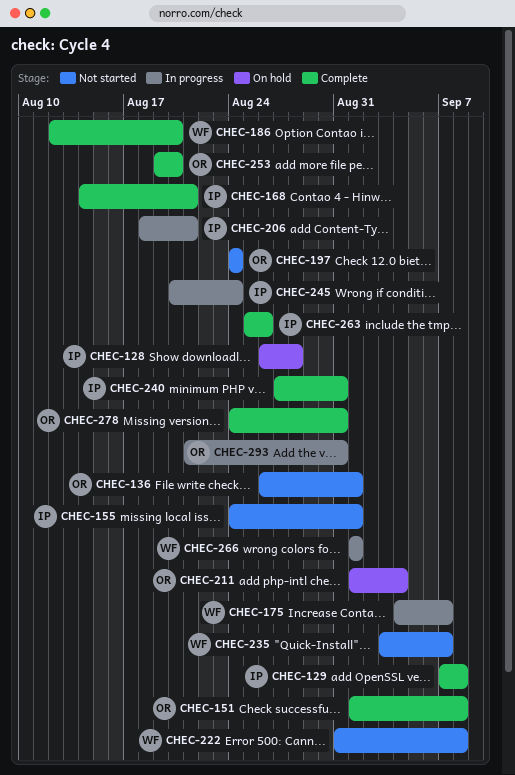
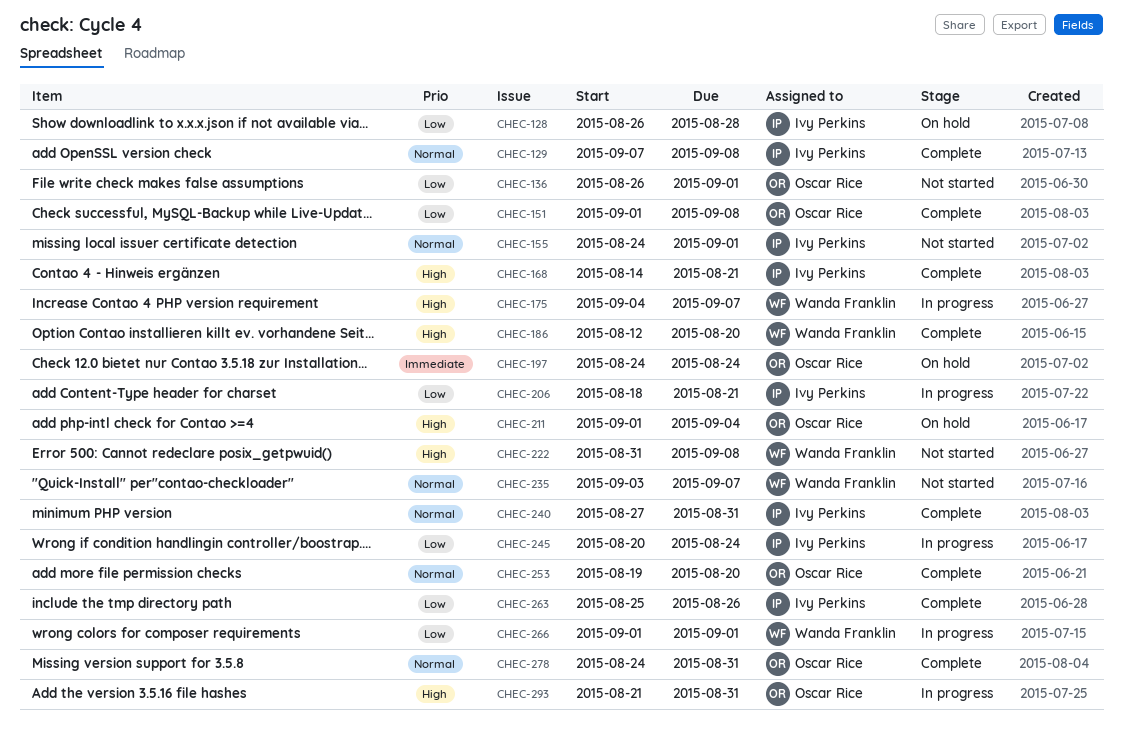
CHEC-197, status: Not started -> On hold

